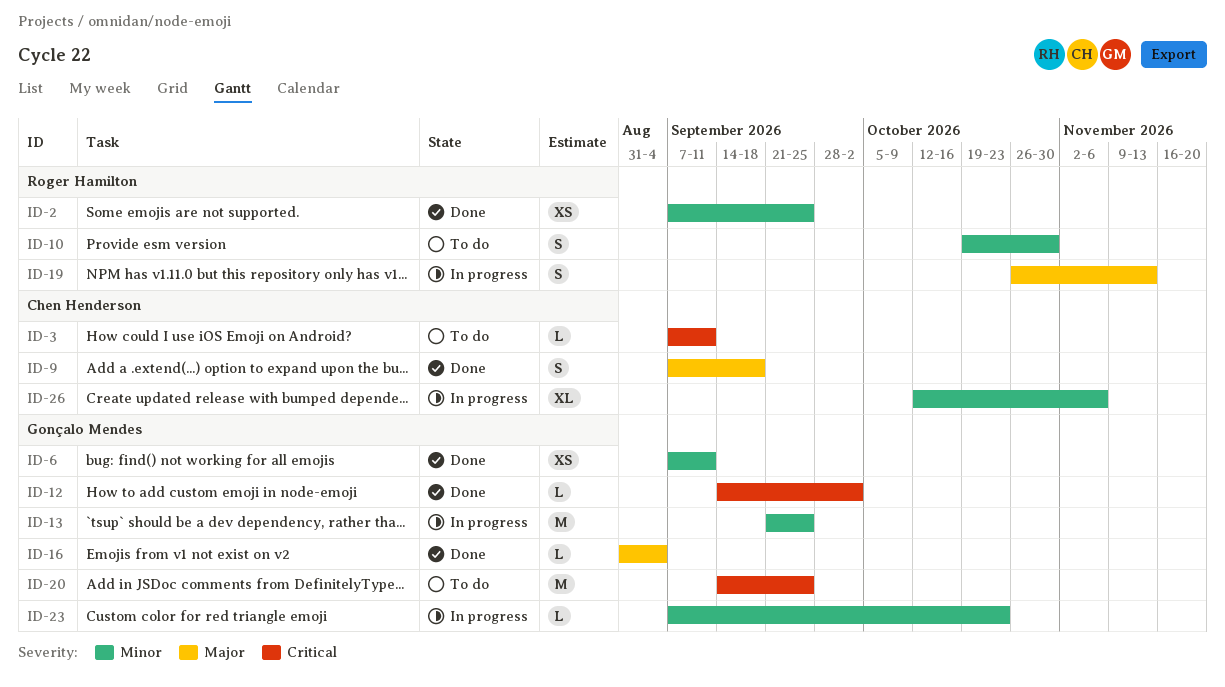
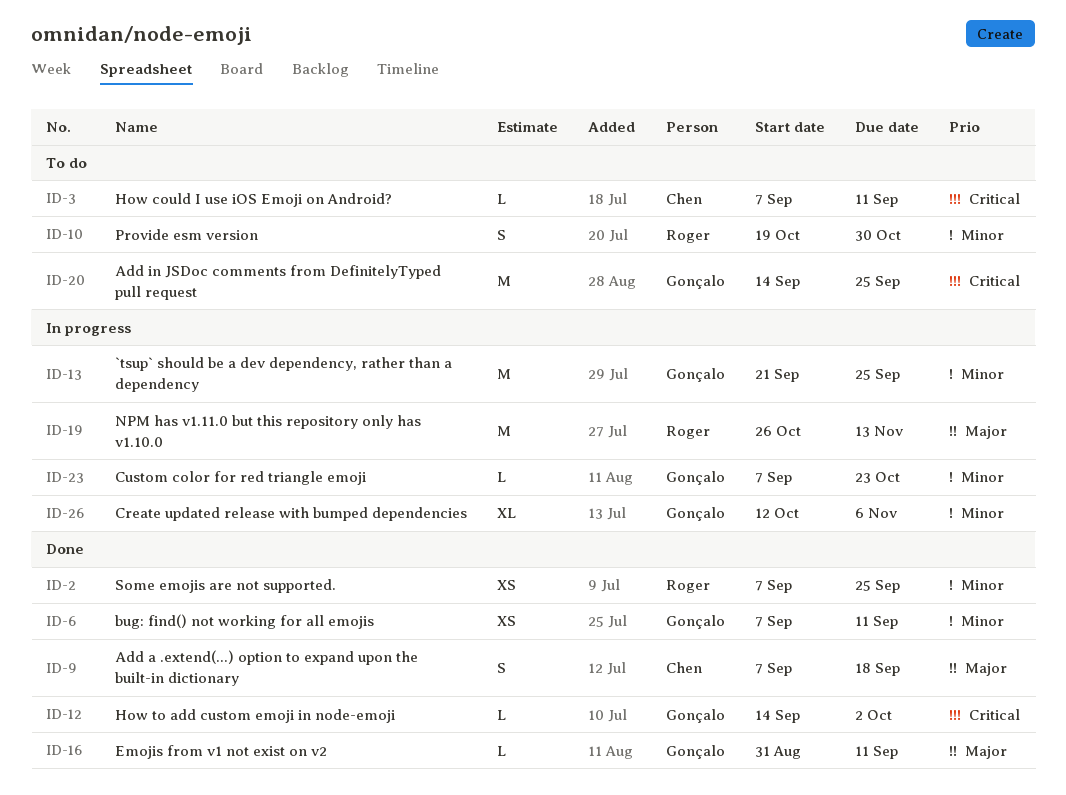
ID-16, due: Sep 4 -> Sep 11
ID-19, estimate: S -> M
ID-26, owner: Chen Henderson -> Gonçalo Mendes

